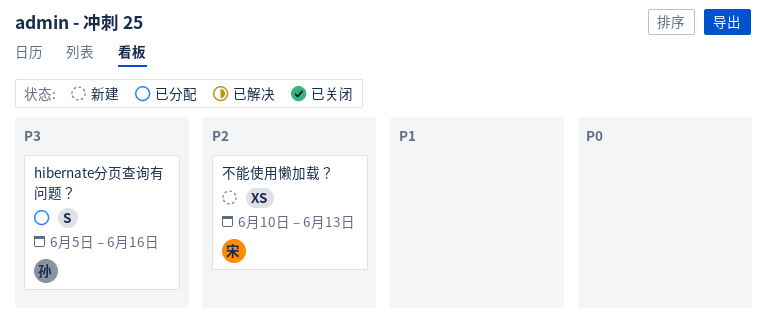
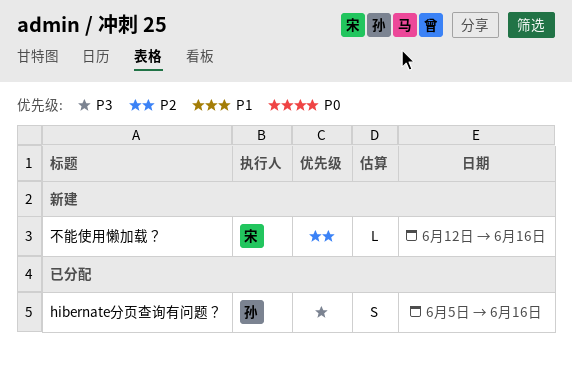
不能使用懒加载？, estimate: XS -> L
不能使用懒加载？, start: Jun 10 -> Jun 12
不能使用懒加载？, due: Jun 13 -> Jun 16

